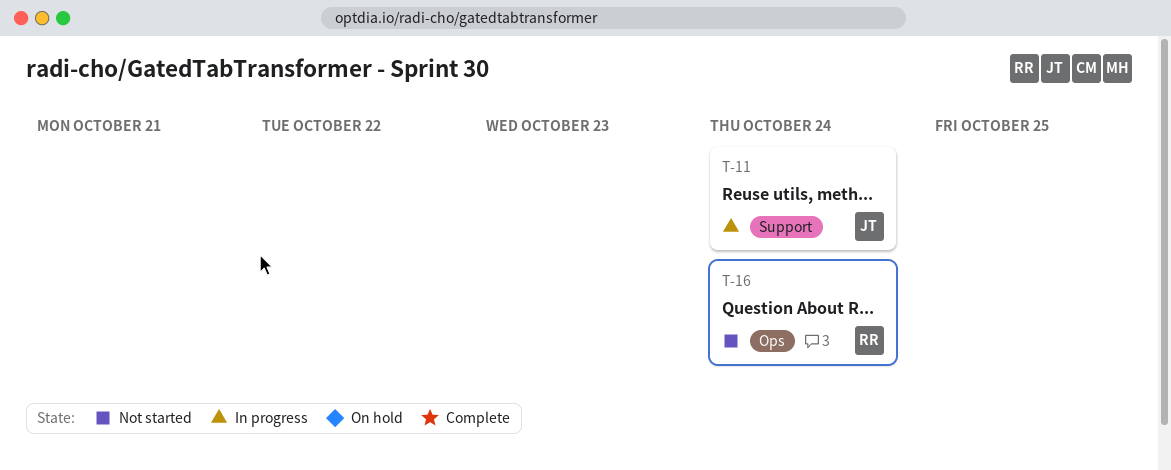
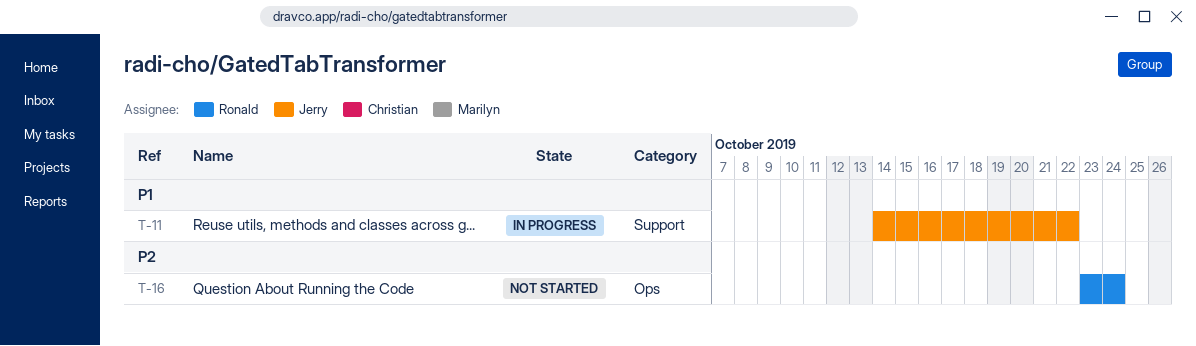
T-11, due: Oct 24 -> Oct 22

